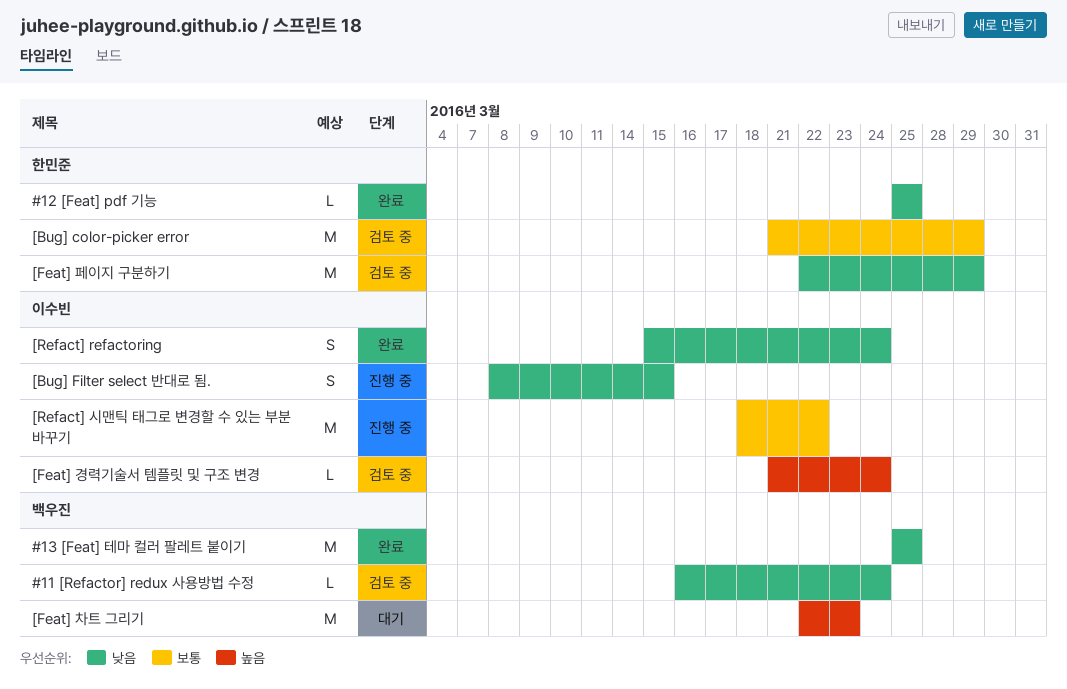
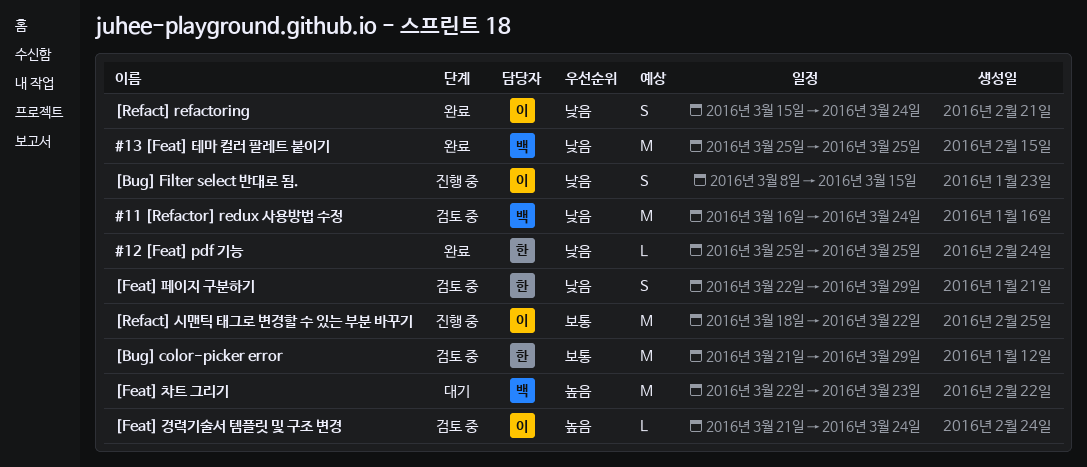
#11 [Refactor] redux 사용방법 수정, estimate: L -> M
[Feat] 페이지 구분하기, estimate: M -> S

